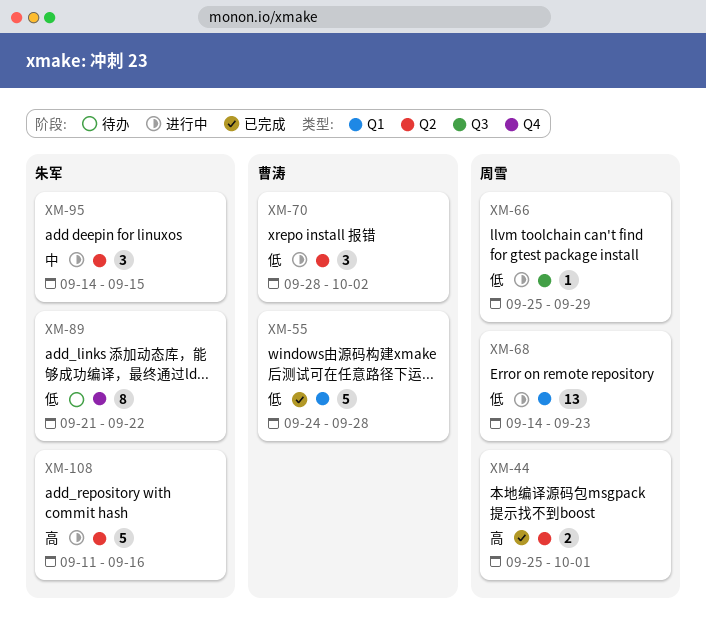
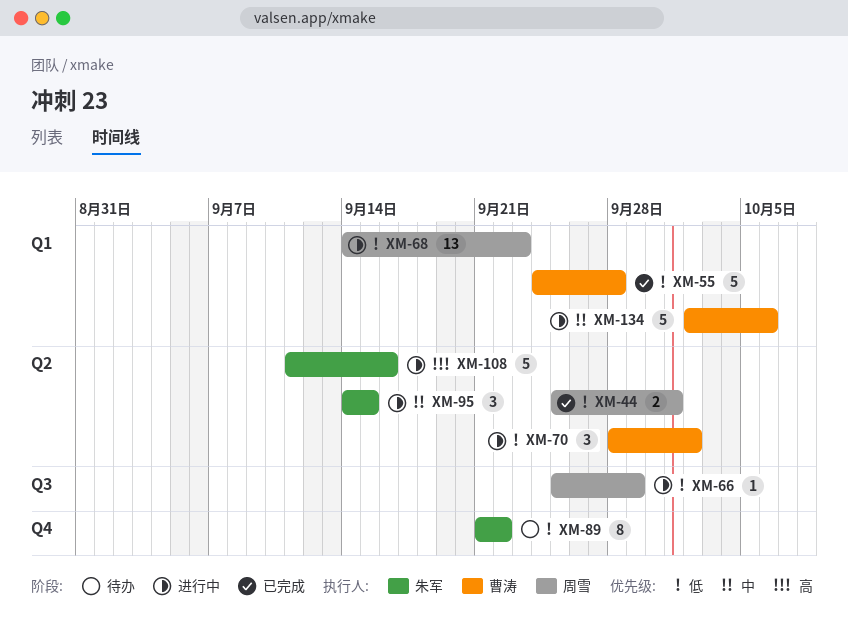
XM-44, priority: 高 -> 低
XM-134: none -> present

